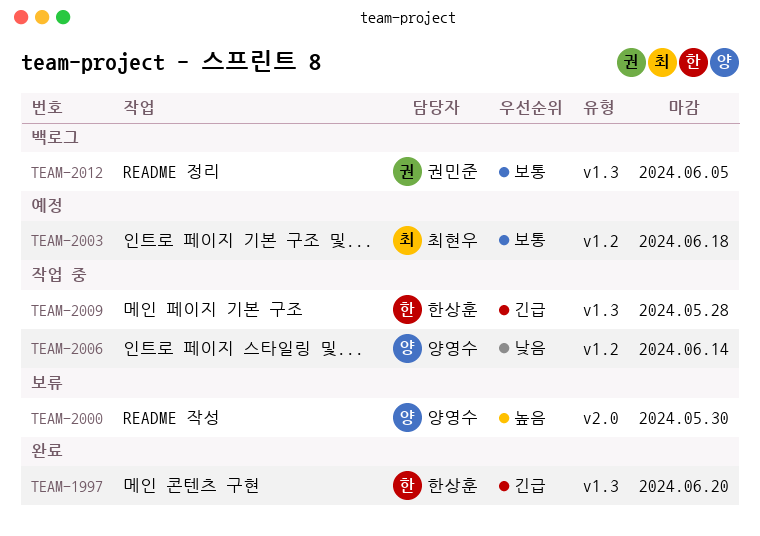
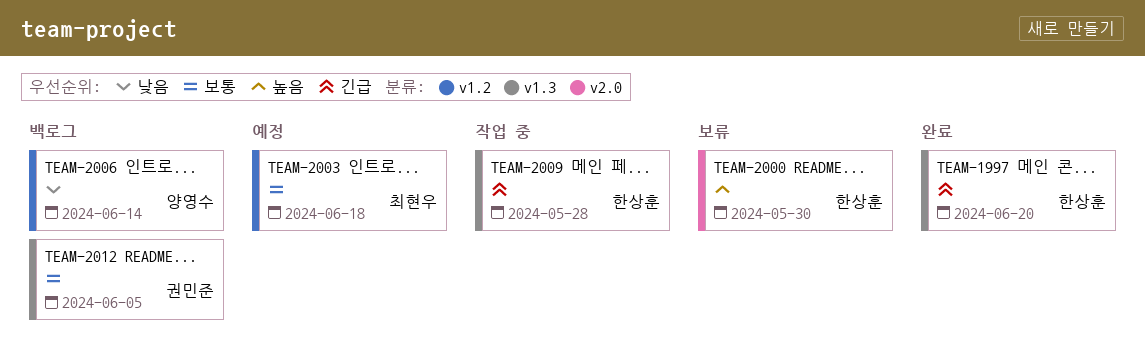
TEAM-2000, owner: 양영수 -> 한상훈
TEAM-2006, status: 작업 중 -> 백로그

